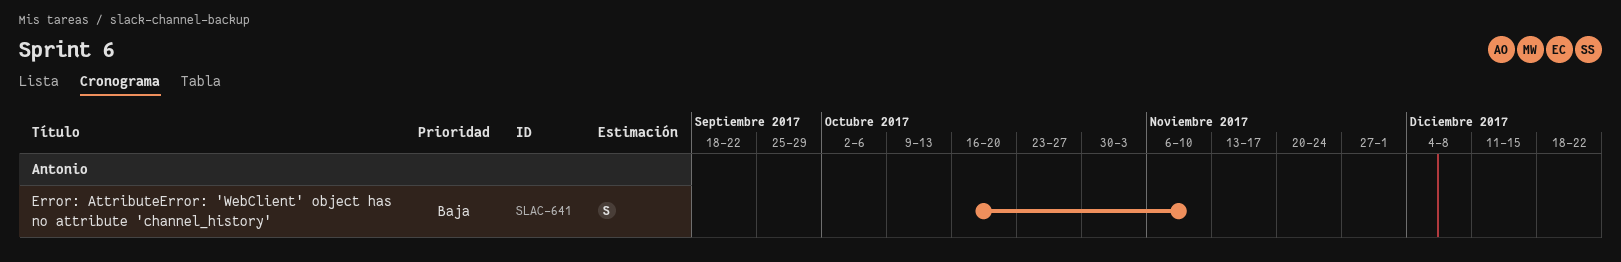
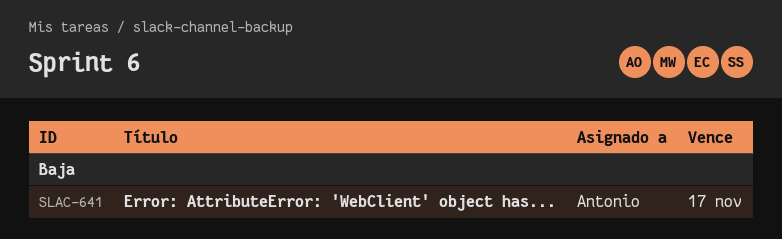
SLAC-641, due: Nov 10 -> Nov 17

